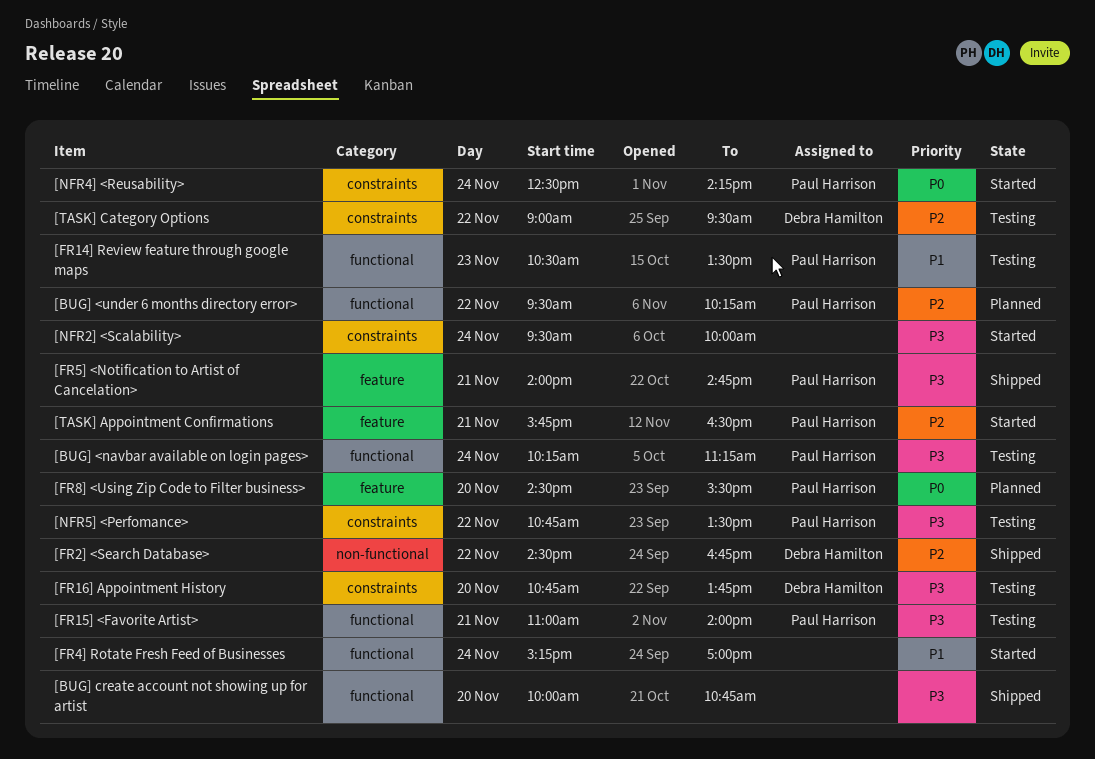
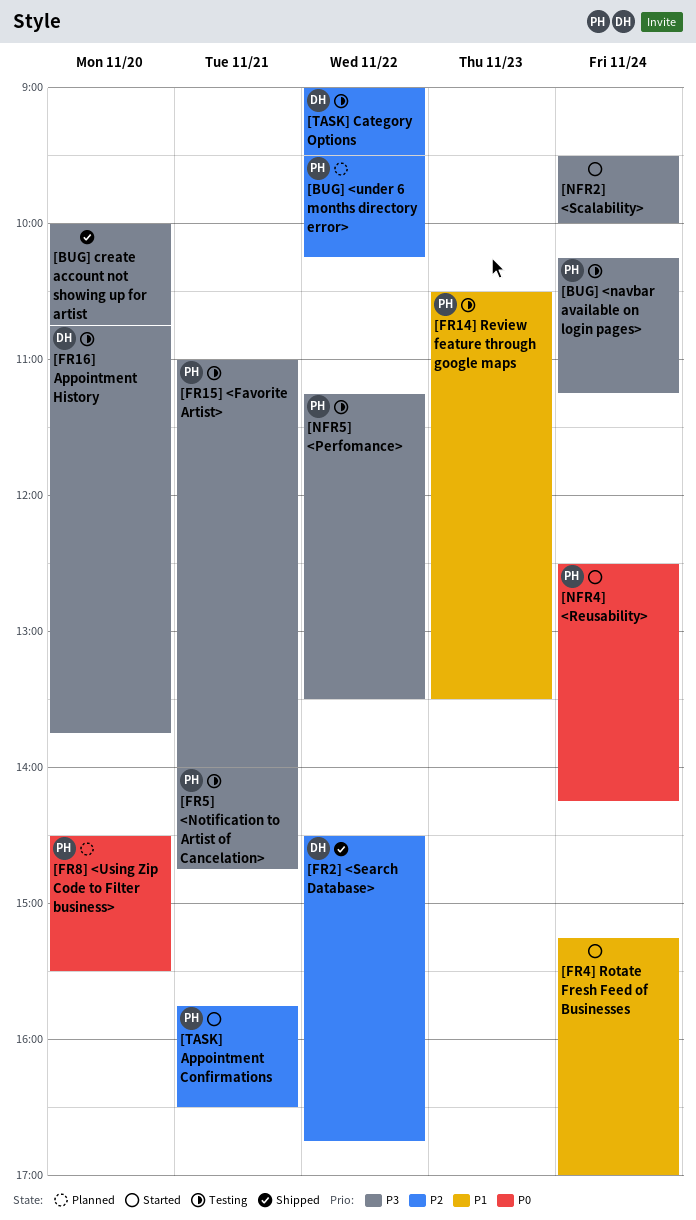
[FR5] <Notification to Artist of Cancelation>, status: Shipped -> Testing
[NFR5] <Perfomance>, begins: 10:45 -> 11:15

